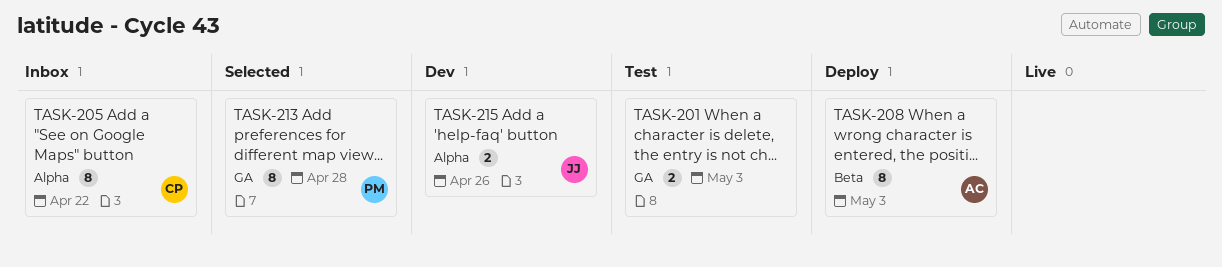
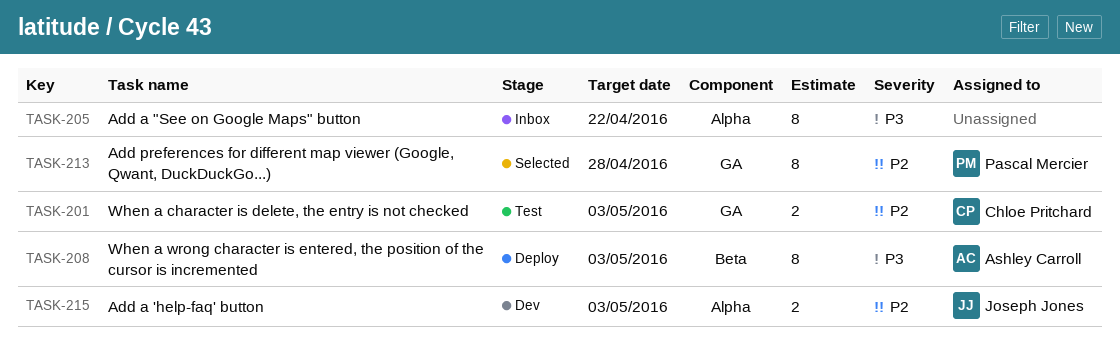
TASK-201, owner: none -> Chloe Pritchard
TASK-205, owner: Chloe Pritchard -> none
TASK-215, due: Apr 26 -> May 3

